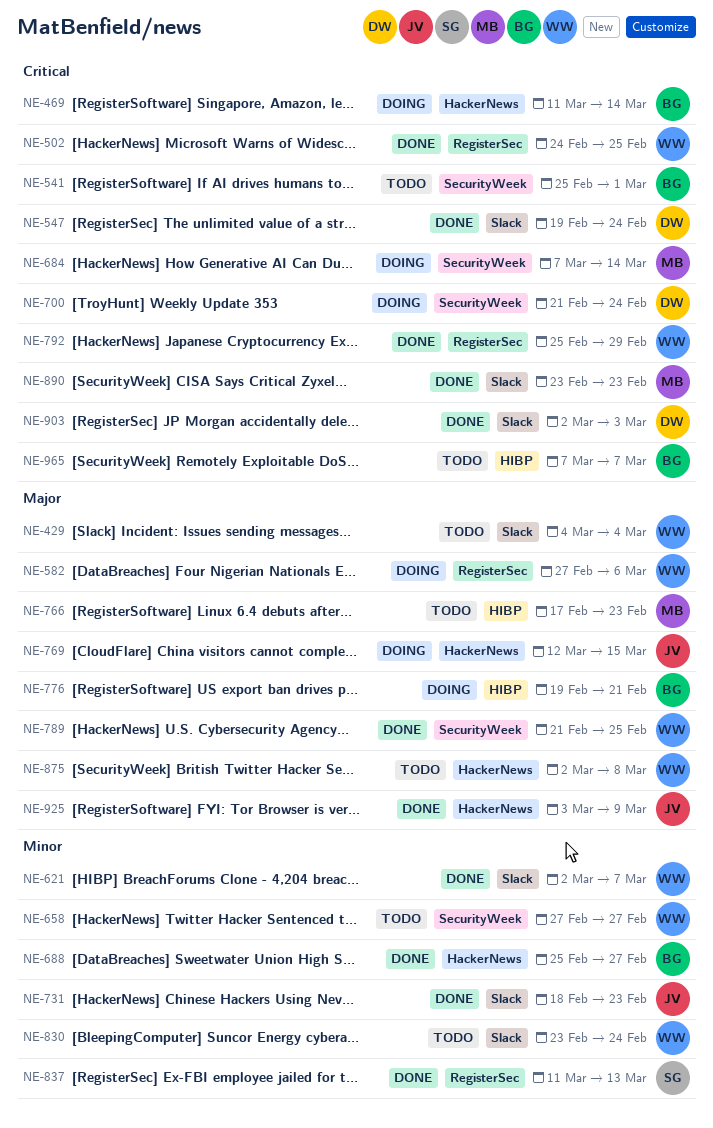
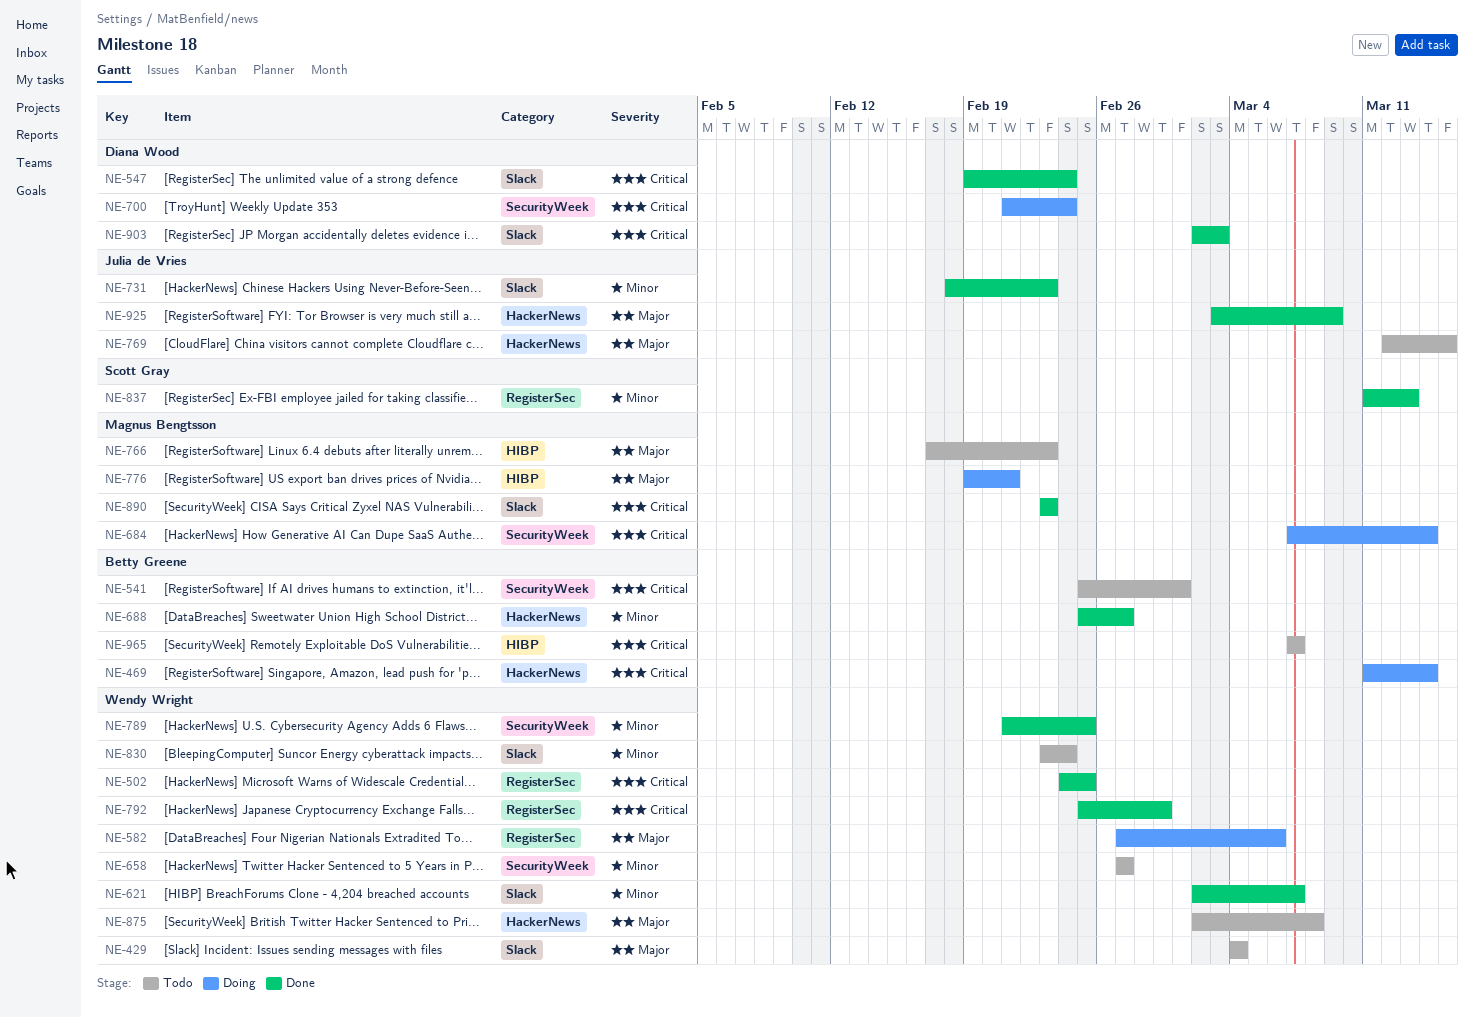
NE-769, status: Doing -> Todo
NE-776, owner: Betty Greene -> Magnus Bengtsson
NE-789, priority: Major -> Minor

